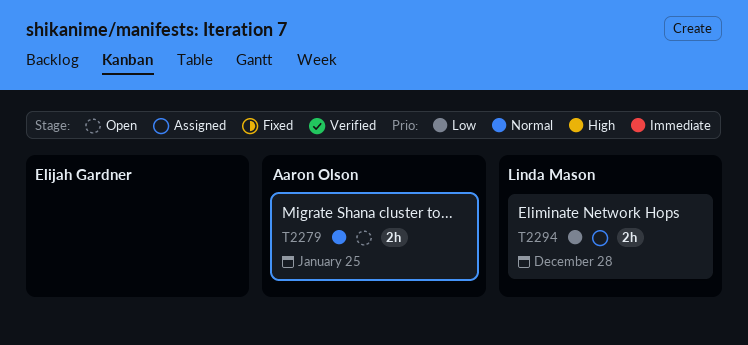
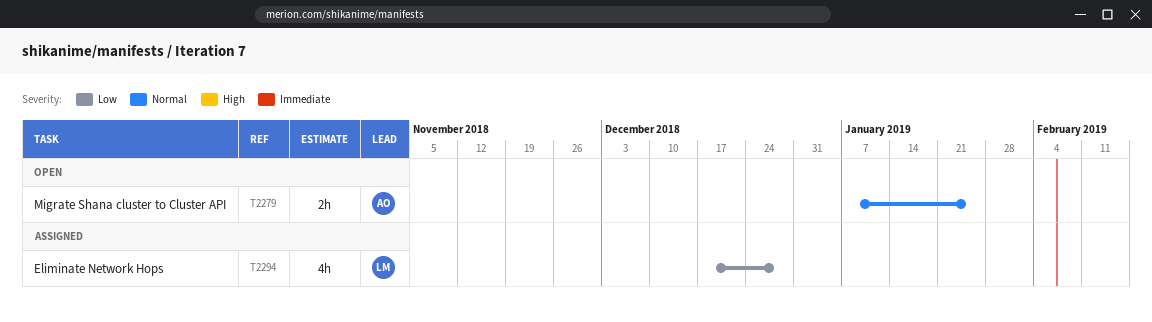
T2294, estimate: 2h -> 4h

